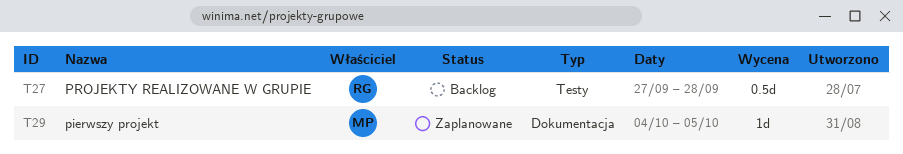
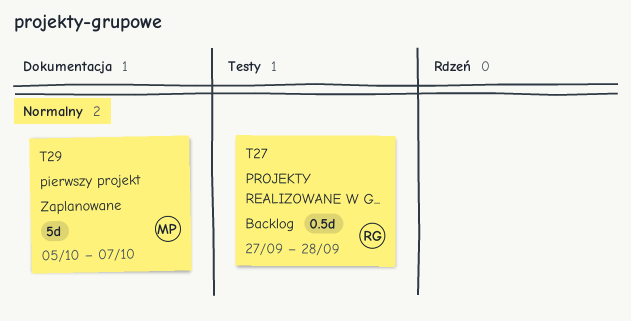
T29, estimate: 1d -> 5d
T29, start: Oct 4 -> Oct 5
T29, due: Oct 5 -> Oct 7

